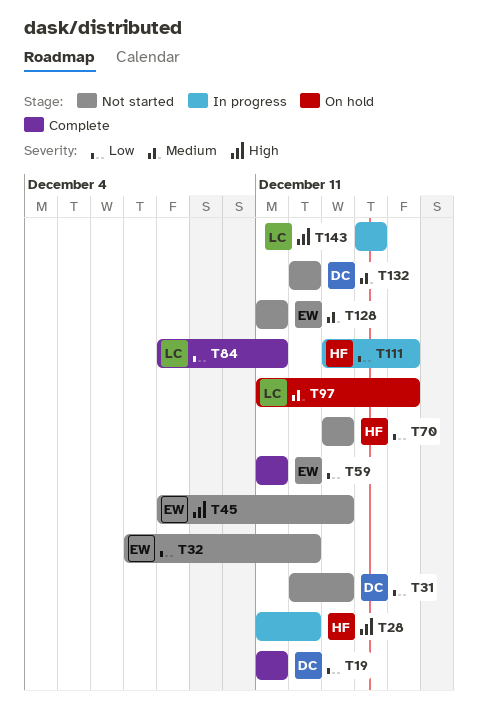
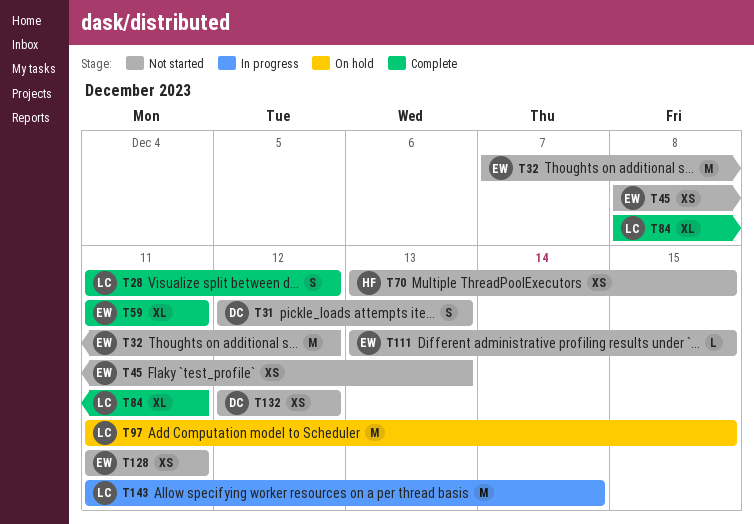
T19: present -> none
T28, status: In progress -> Complete
T28, owner: HF -> LC
T70, due: Dec 13 -> Dec 15
T111, status: In progress -> Not started
T111, owner: HF -> EW
T143, start: Dec 14 -> Dec 11

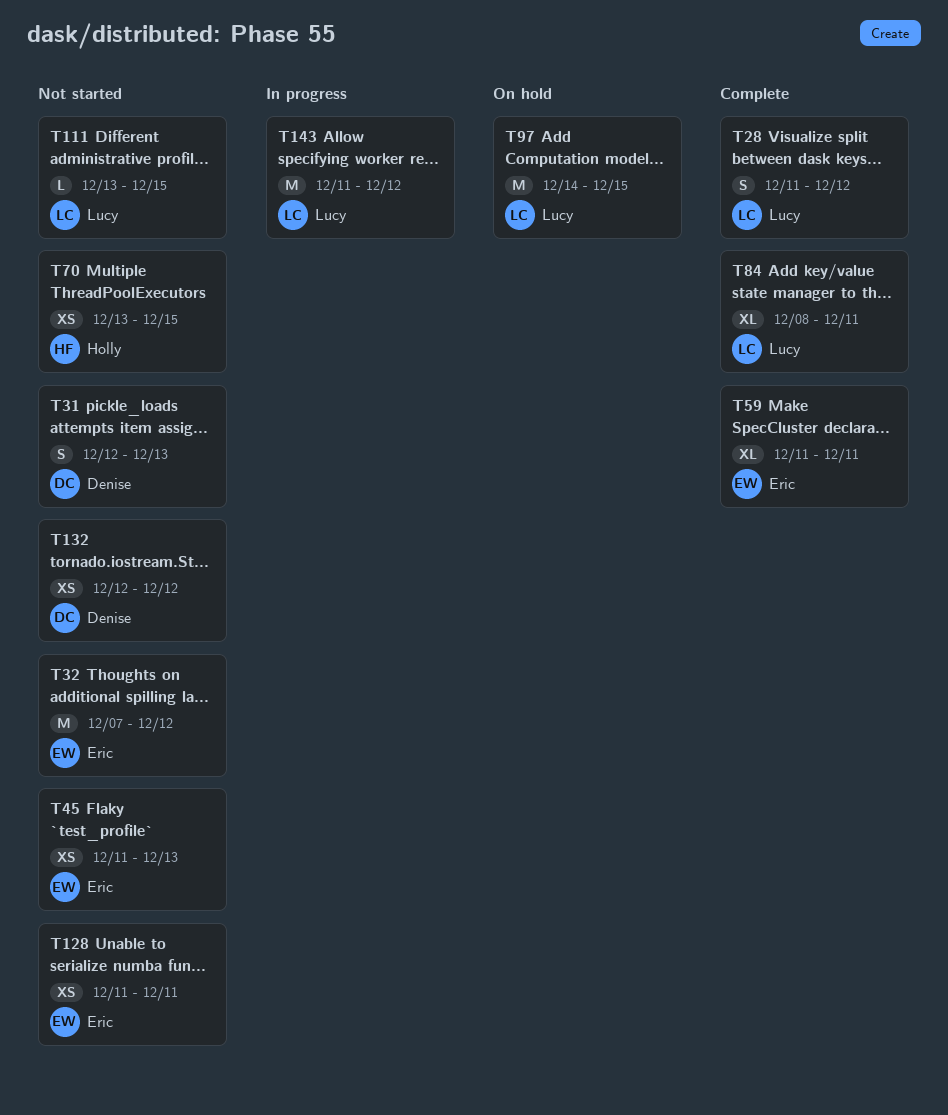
T45, start: Dec 8 -> Dec 11
T97, start: Dec 11 -> Dec 14
T111, owner: Eric -> Lucy
T143, due: Dec 14 -> Dec 12

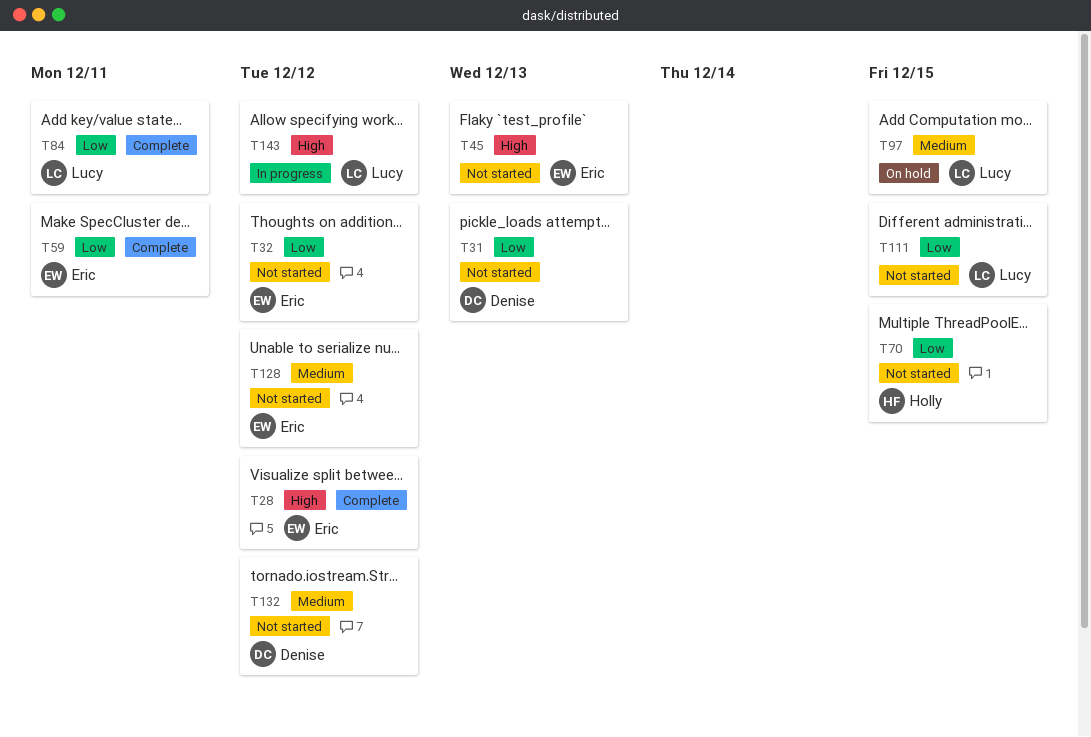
T28, owner: Lucy -> Eric
T128, due: Dec 11 -> Dec 12

